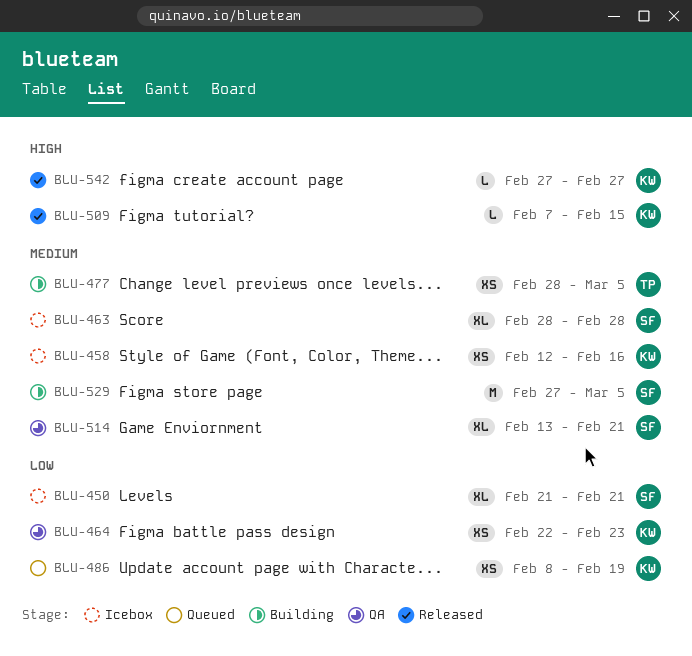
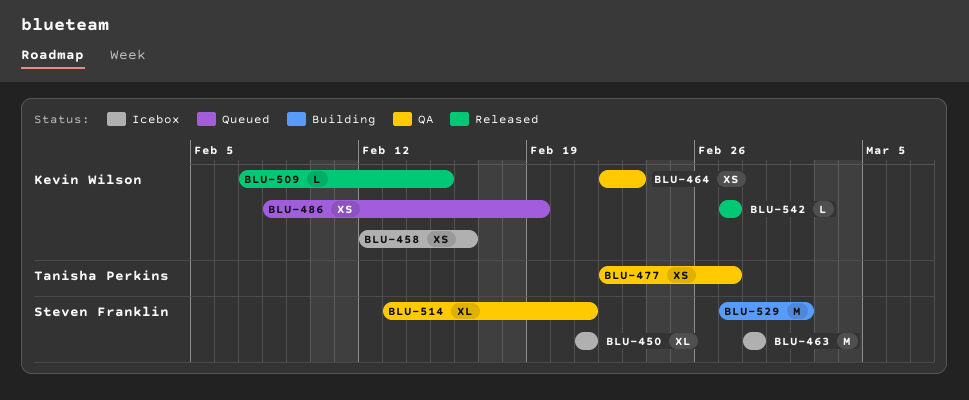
BLU-463, estimate: XL -> M
BLU-477, status: Building -> QA
BLU-477, start: Feb 28 -> Feb 22
BLU-477, due: Mar 5 -> Feb 27
BLU-529, due: Mar 5 -> Mar 2

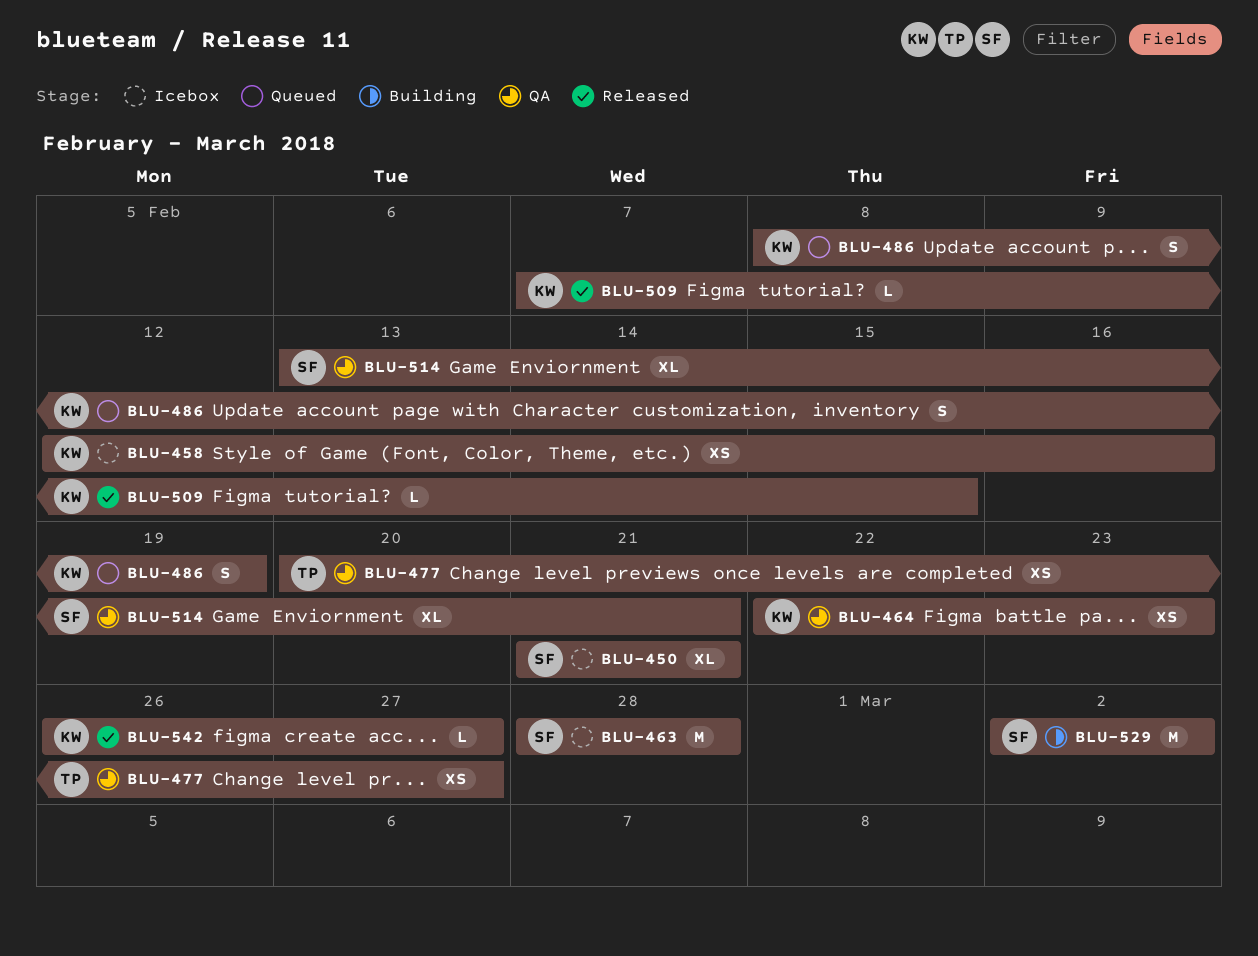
BLU-477, start: Feb 22 -> Feb 20
BLU-486, estimate: XS -> S
BLU-529, start: Feb 27 -> Mar 2
BLU-542, start: Feb 27 -> Feb 26

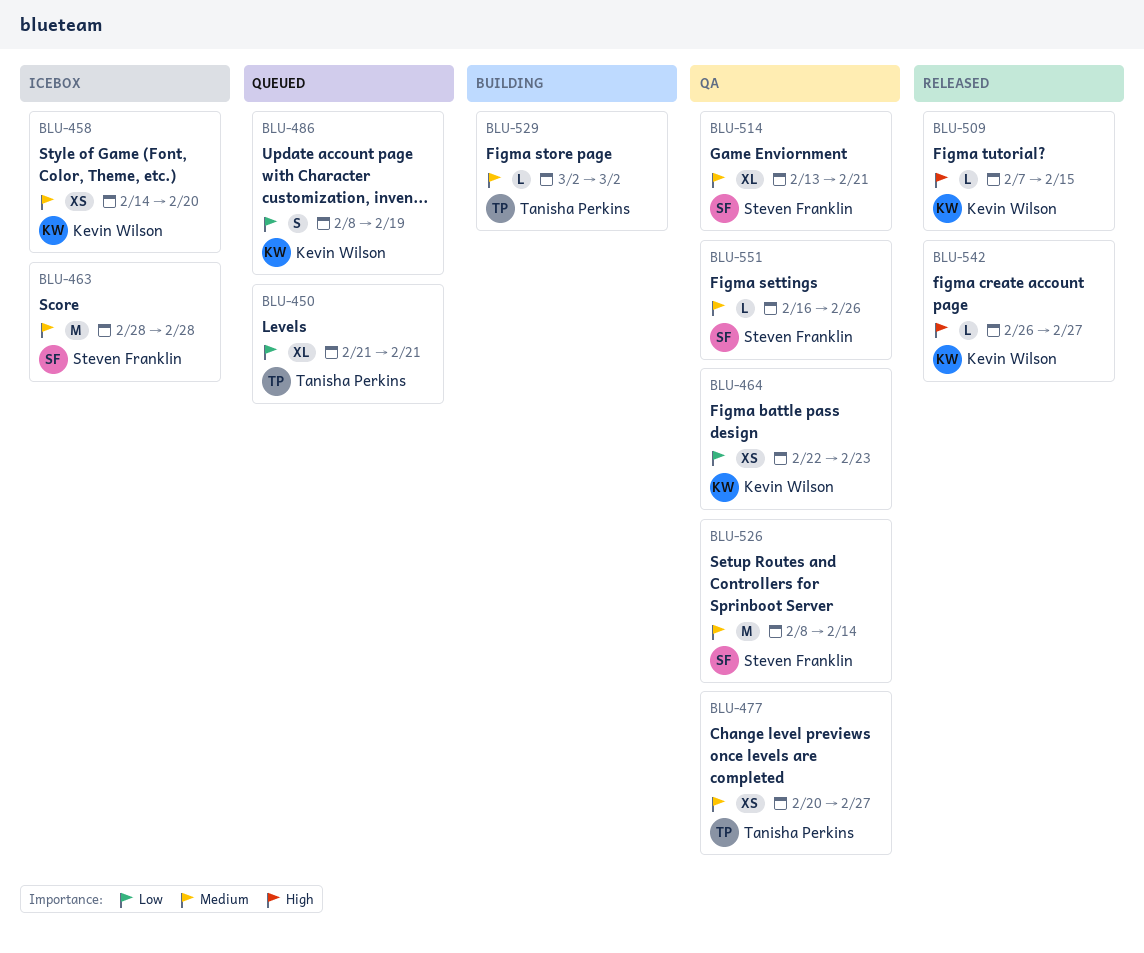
BLU-450, status: Icebox -> Queued
BLU-450, owner: Steven Franklin -> Tanisha Perkins
BLU-458, start: Feb 12 -> Feb 14
BLU-458, due: Feb 16 -> Feb 20
BLU-526: none -> present
BLU-529, owner: Steven Franklin -> Tanisha Perkins
BLU-529, estimate: M -> L
BLU-551: none -> present

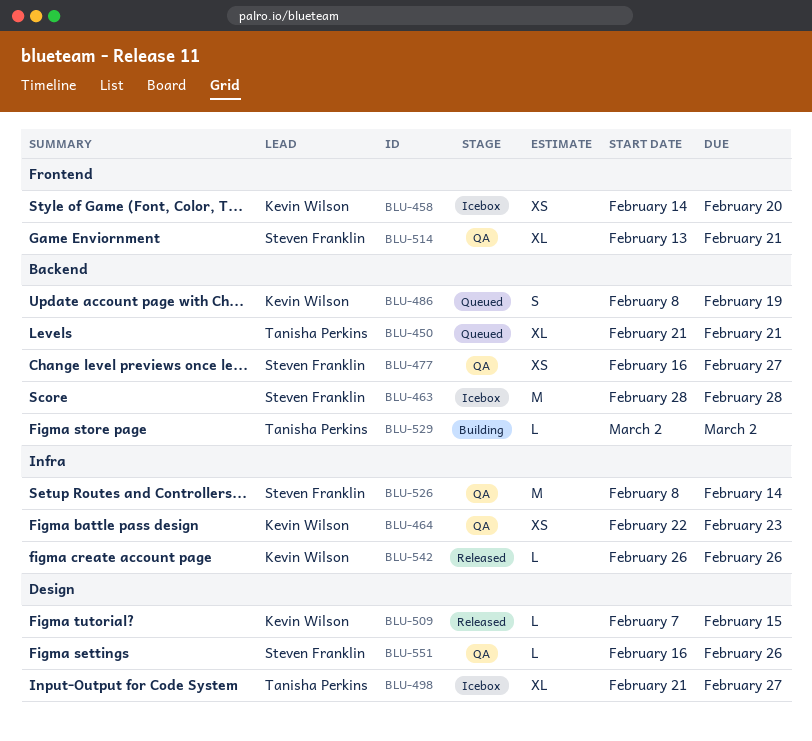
BLU-477, owner: Tanisha Perkins -> Steven Franklin
BLU-477, start: Feb 20 -> Feb 16
BLU-498: none -> present
BLU-542, due: Feb 27 -> Feb 26

